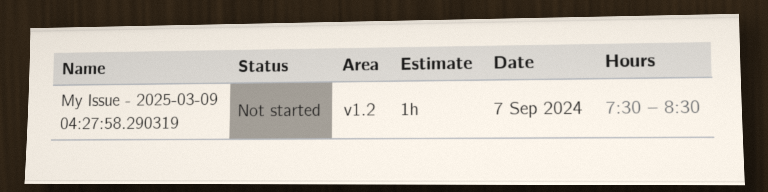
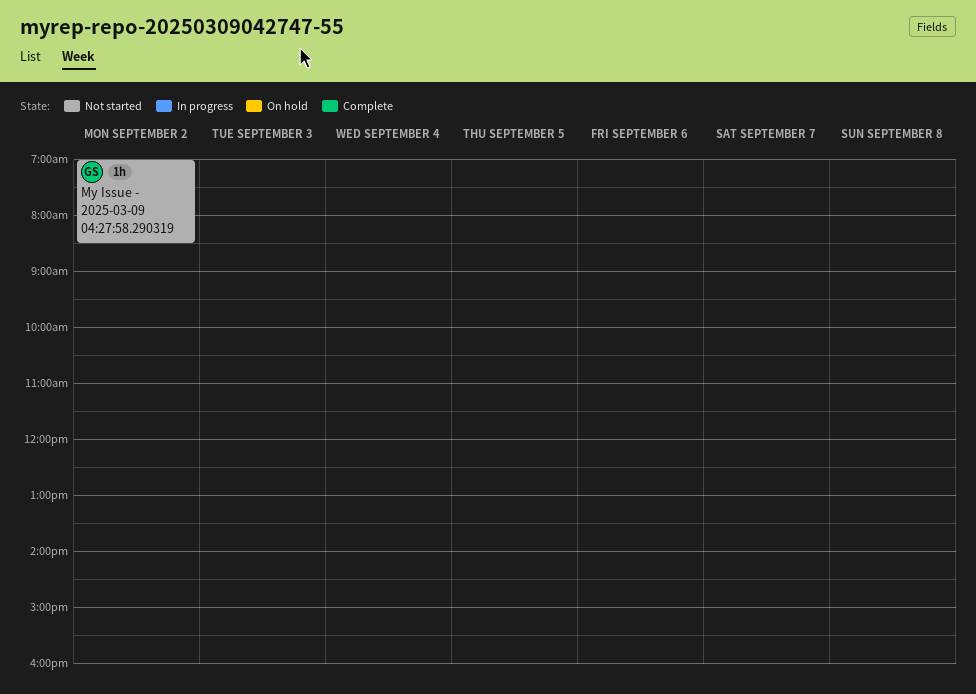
My Issue - 2025-03-09 04:27:58.290319, day: Sep 7 -> Sep 2
My Issue - 2025-03-09 04:27:58.290319, begins: 07:30 -> 07:00

